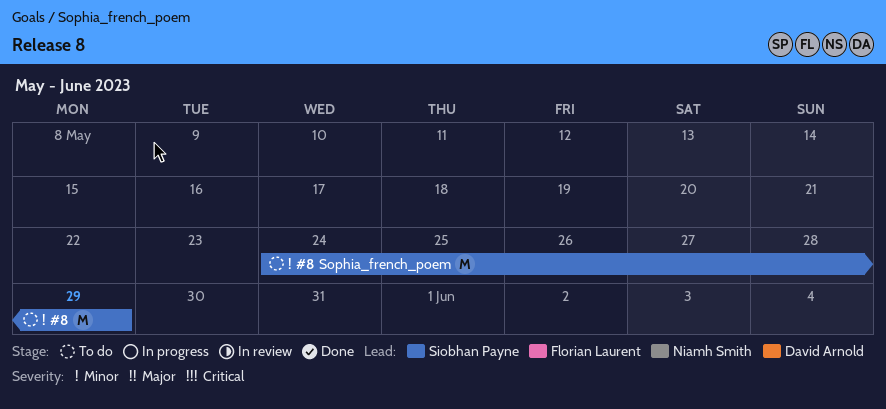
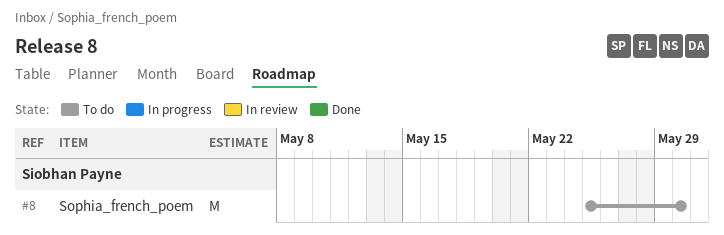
#8, start: May 24 -> May 25
#8, due: May 29 -> May 30

